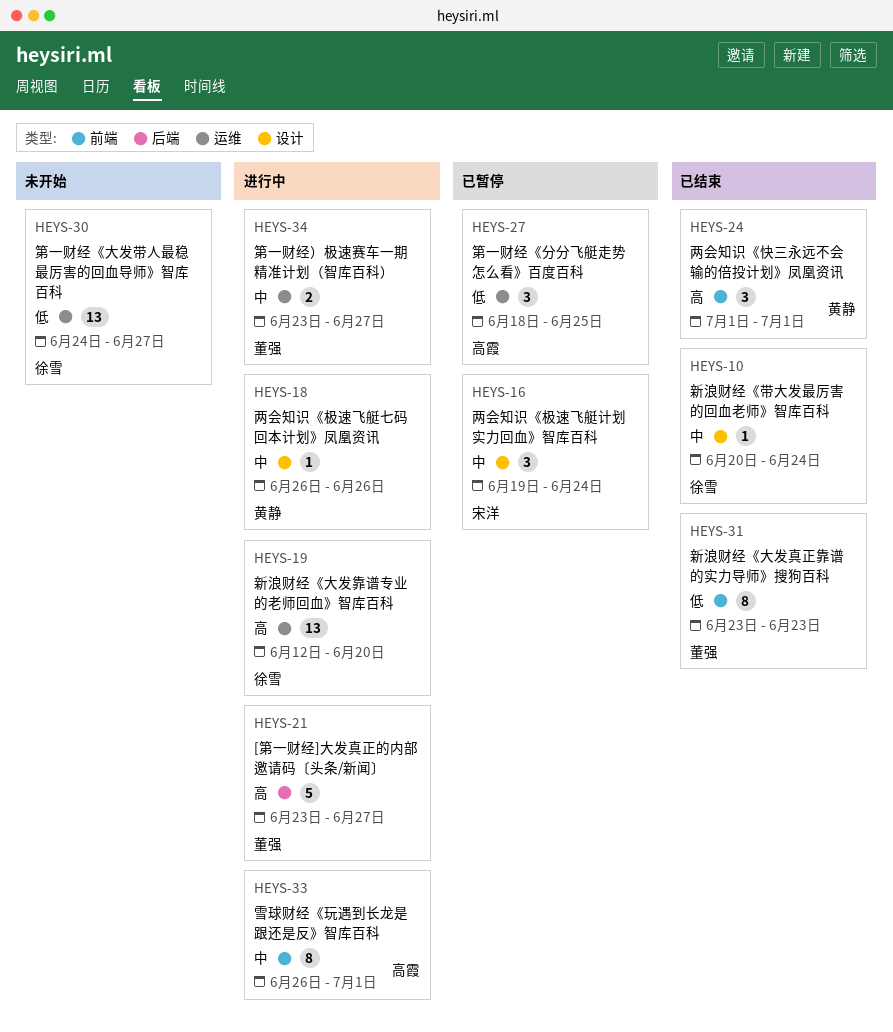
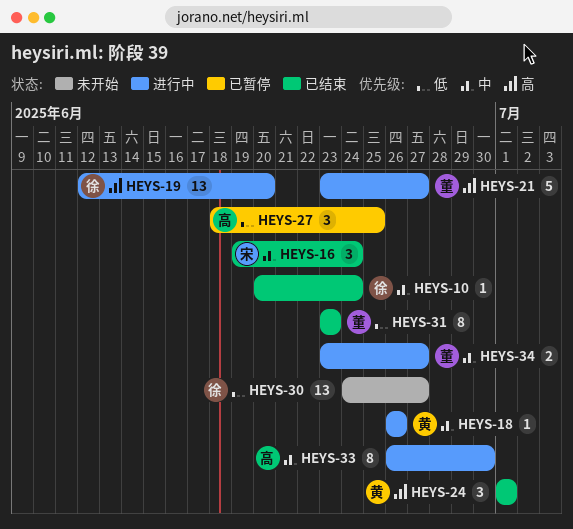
HEYS-16, status: 已暂停 -> 已结束
HEYS-33, due: Jul 1 -> Jun 30

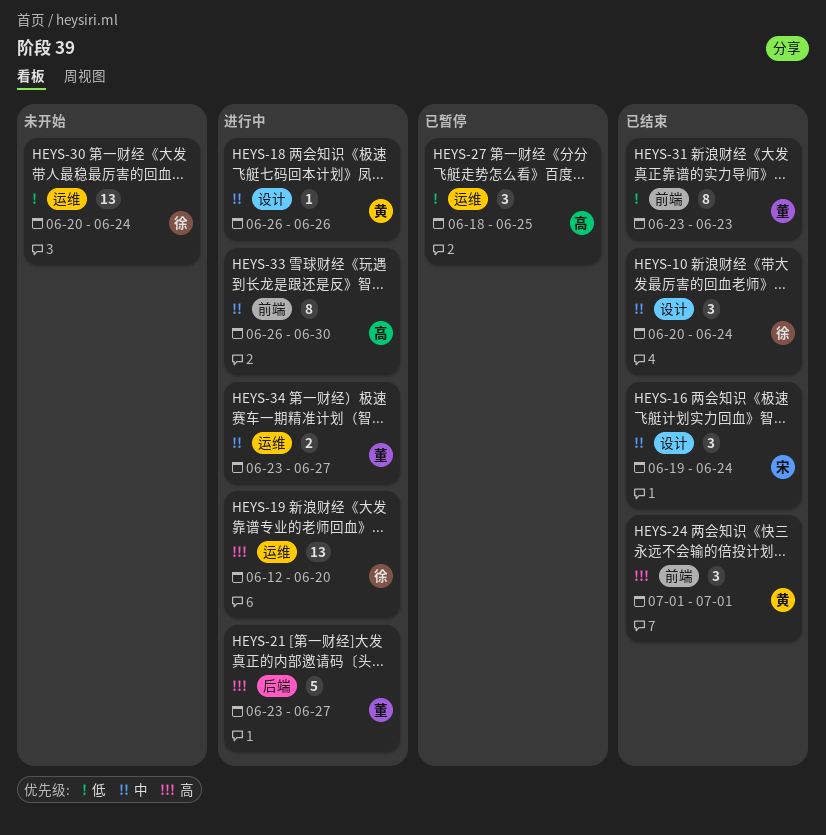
HEYS-10, estimate: 1 -> 3
HEYS-30, start: Jun 24 -> Jun 20
HEYS-30, due: Jun 27 -> Jun 24

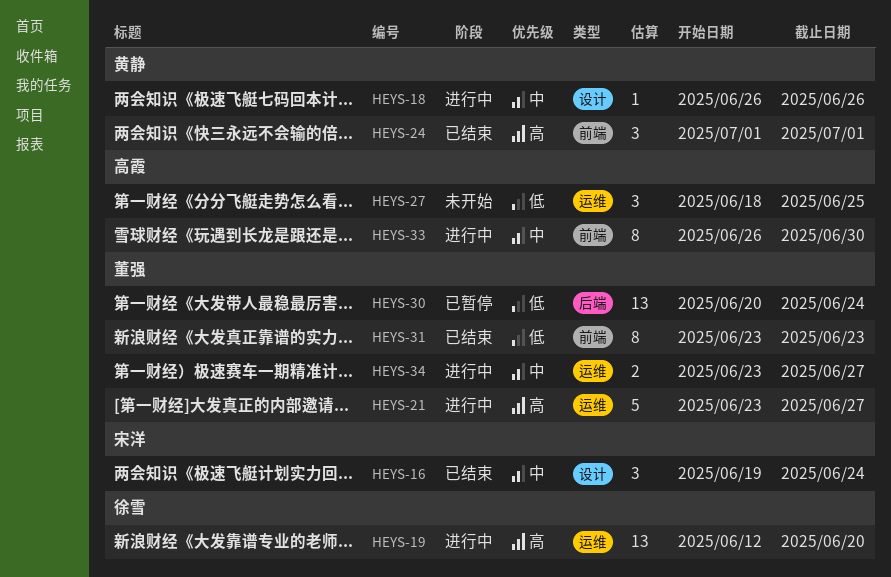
HEYS-10: present -> none
HEYS-21, label: 后端 -> 运维
HEYS-27, status: 已暂停 -> 未开始
HEYS-30, status: 未开始 -> 已暂停
HEYS-30, owner: 徐雪 -> 董强
HEYS-30, label: 运维 -> 后端

